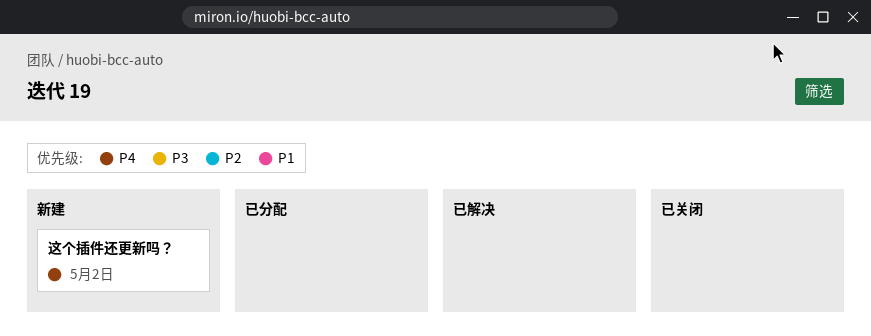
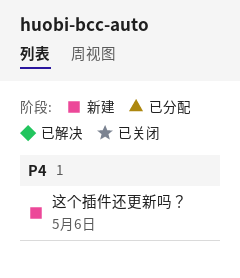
这个插件还更新吗？, due: May 2 -> May 6

